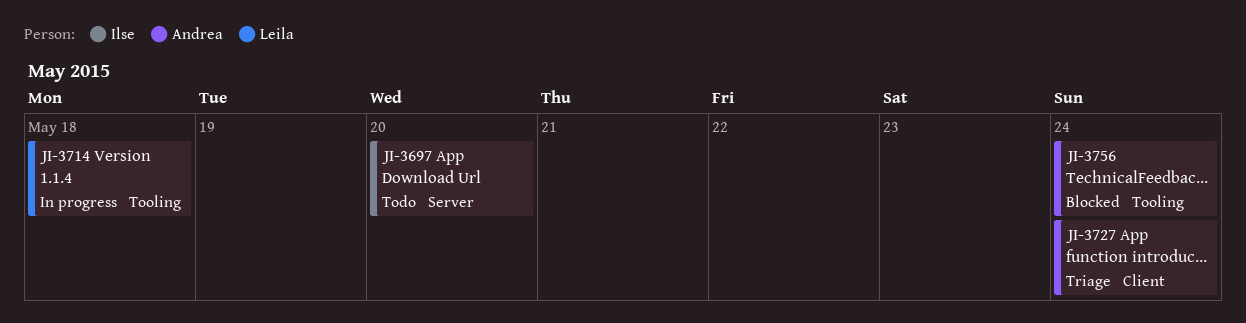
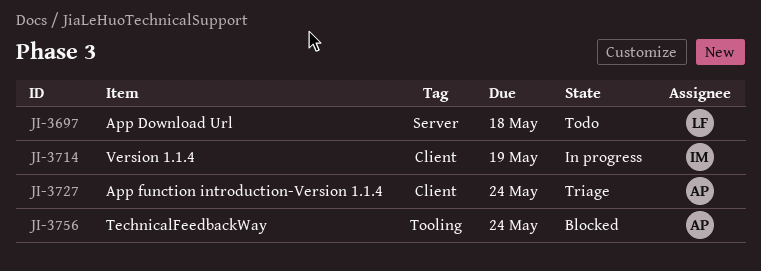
JI-3697, owner: Ilse -> Leila
JI-3697, due: May 20 -> May 18
JI-3714, owner: Leila -> Ilse
JI-3714, label: Tooling -> Client
JI-3714, due: May 18 -> May 19

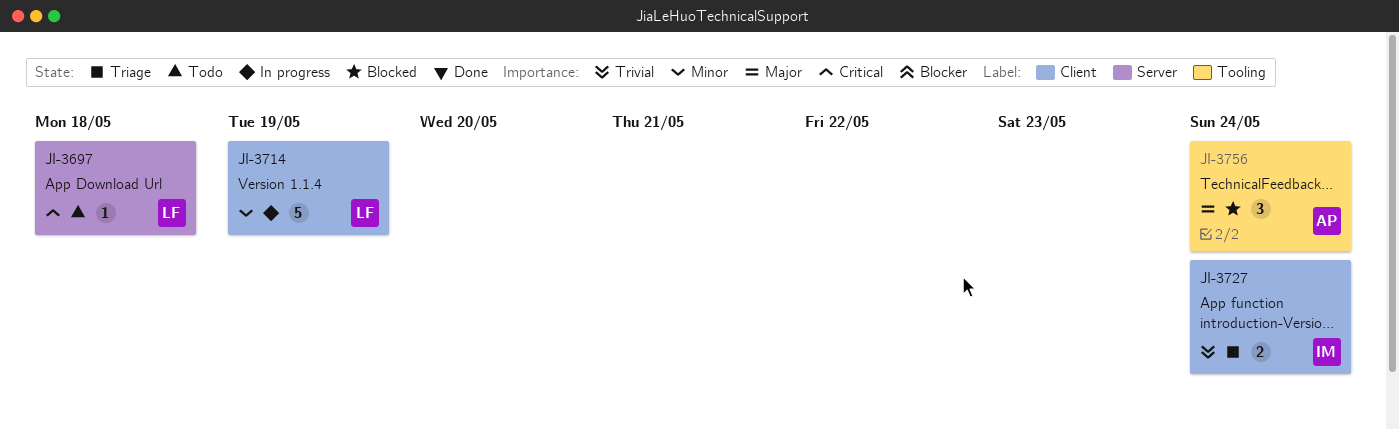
JI-3714, owner: IM -> LF
JI-3727, owner: AP -> IM

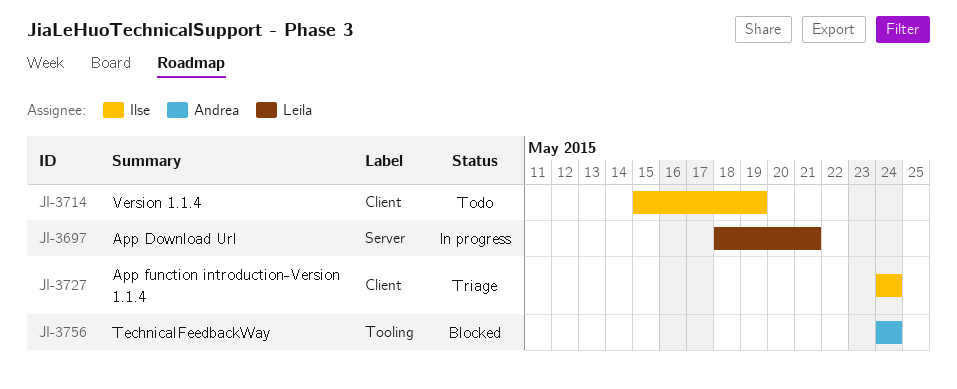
JI-3697, status: Todo -> In progress
JI-3697, due: May 18 -> May 21
JI-3714, status: In progress -> Todo
JI-3714, owner: Leila -> Ilse

